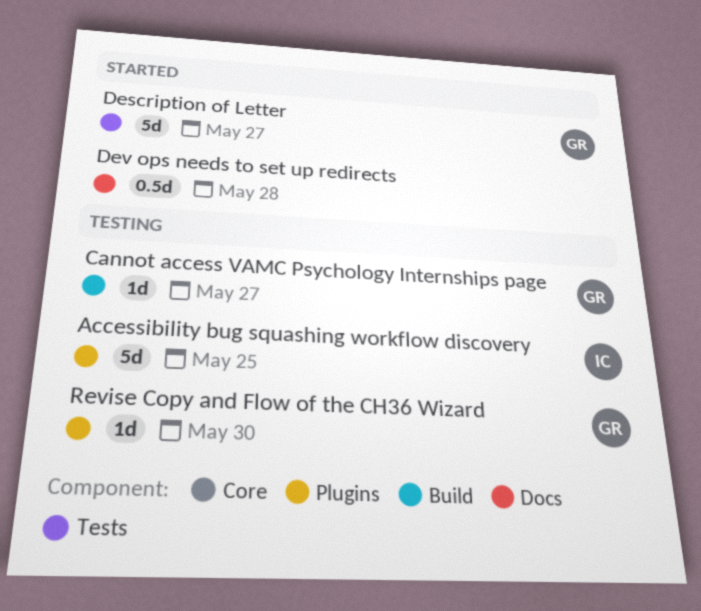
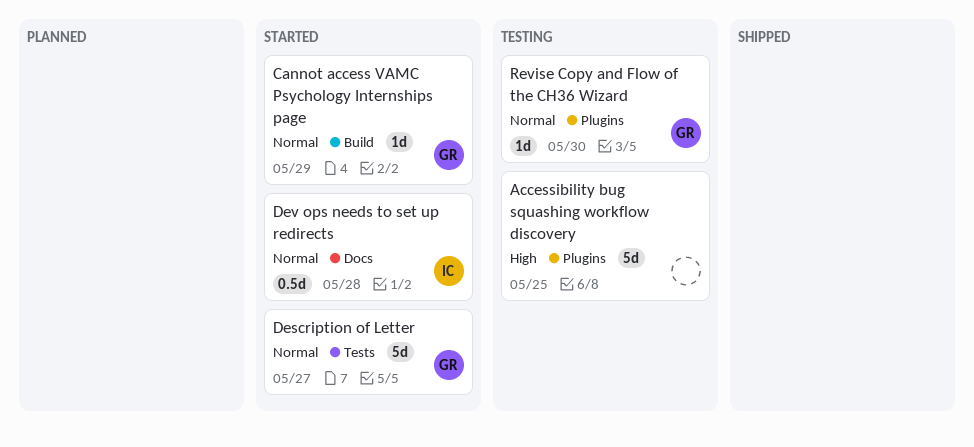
Accessibility bug squashing workflow discovery, owner: IC -> none
Cannot access VAMC Psychology Internships page, status: Testing -> Started
Cannot access VAMC Psychology Internships page, due: May 27 -> May 29
Dev ops needs to set up redirects, owner: none -> IC

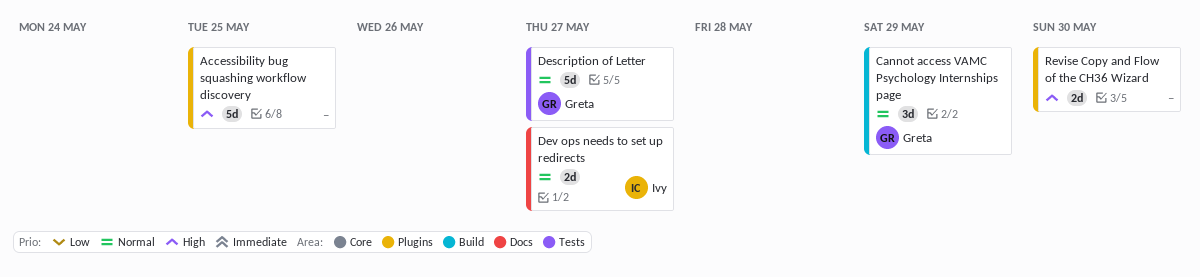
Cannot access VAMC Psychology Internships page, estimate: 1d -> 3d
Dev ops needs to set up redirects, estimate: 0.5d -> 2d
Dev ops needs to set up redirects, due: May 28 -> May 27
Revise Copy and Flow of the CH36 Wizard, owner: Greta -> none
Revise Copy and Flow of the CH36 Wizard, priority: Normal -> High
Revise Copy and Flow of the CH36 Wizard, estimate: 1d -> 2d

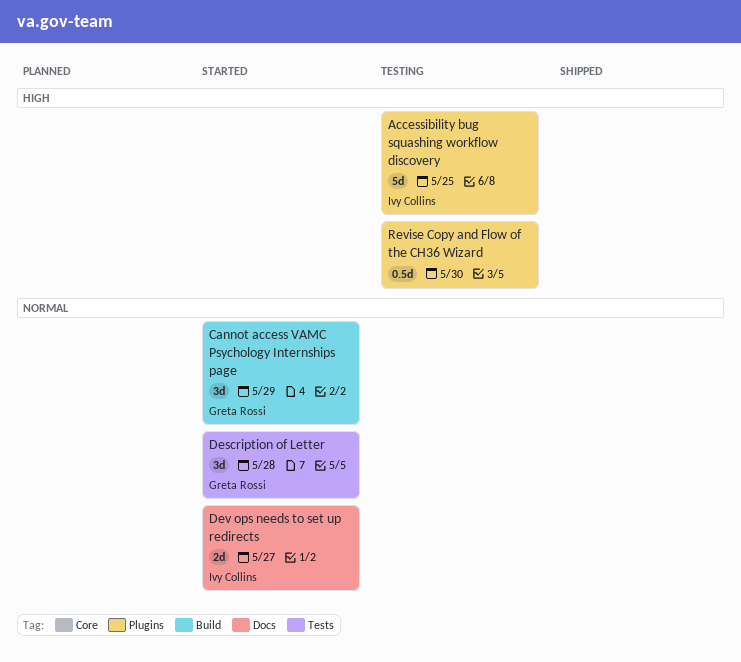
Accessibility bug squashing workflow discovery, owner: none -> Ivy Collins
Description of Letter, estimate: 5d -> 3d
Description of Letter, due: May 27 -> May 28
Revise Copy and Flow of the CH36 Wizard, estimate: 2d -> 0.5d

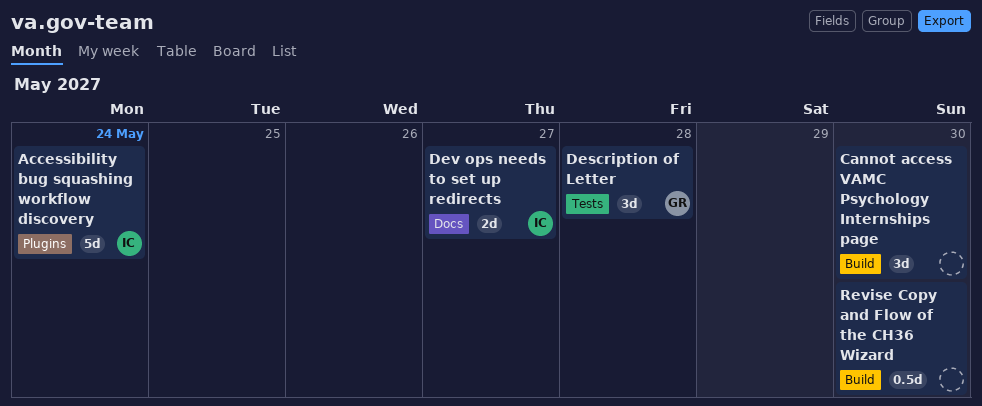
Accessibility bug squashing workflow discovery, due: May 25 -> May 24
Cannot access VAMC Psychology Internships page, owner: Greta Rossi -> none
Cannot access VAMC Psychology Internships page, due: May 29 -> May 30
Revise Copy and Flow of the CH36 Wizard, label: Plugins -> Build

